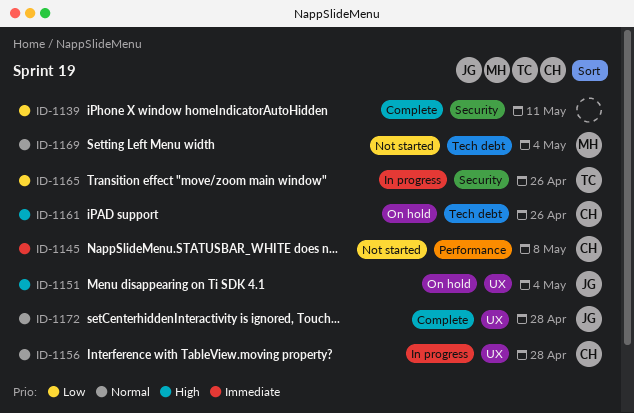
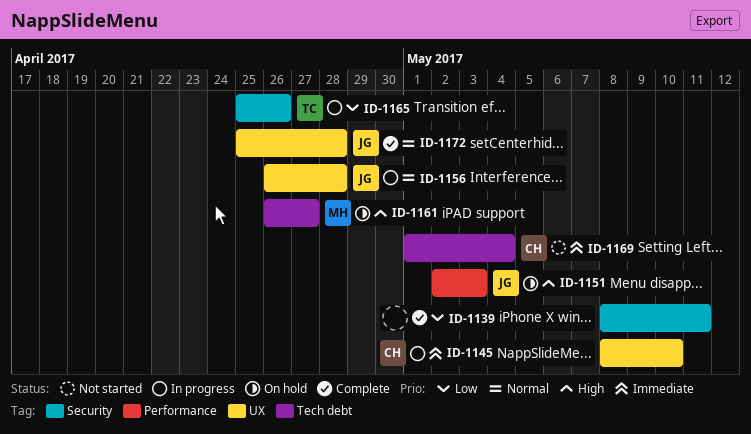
ID-1145, status: Not started -> In progress
ID-1145, label: Performance -> UX
ID-1145, due: May 8 -> May 10
ID-1151, label: UX -> Performance
ID-1151, due: May 4 -> May 3
ID-1156, owner: CH -> JG
ID-1161, owner: CH -> MH
ID-1161, due: Apr 26 -> Apr 27
ID-1169, owner: MH -> CH
ID-1169, priority: Normal -> Immediate

